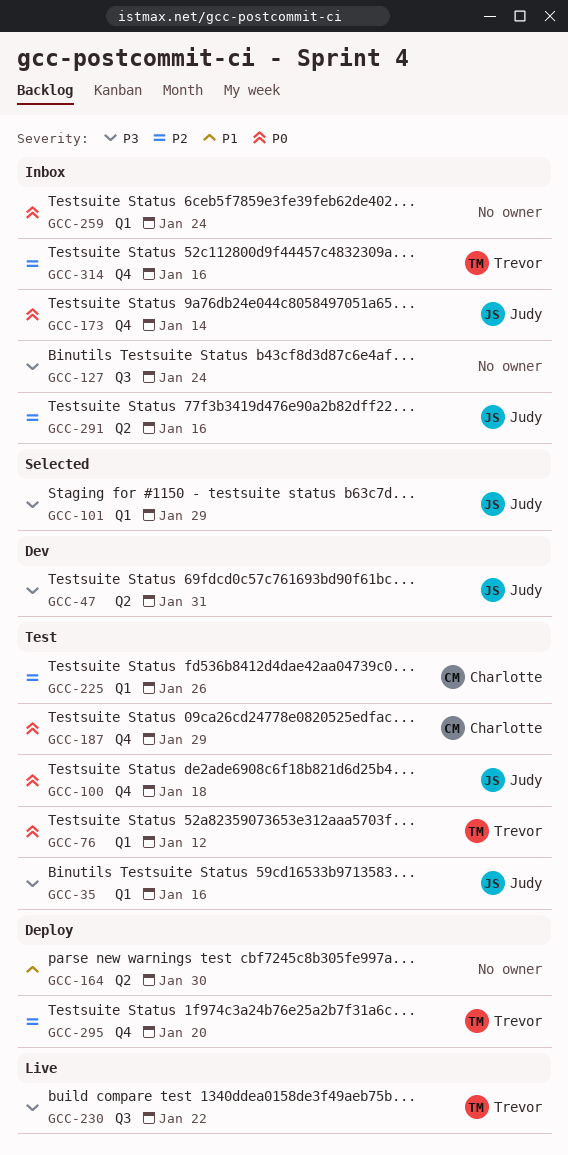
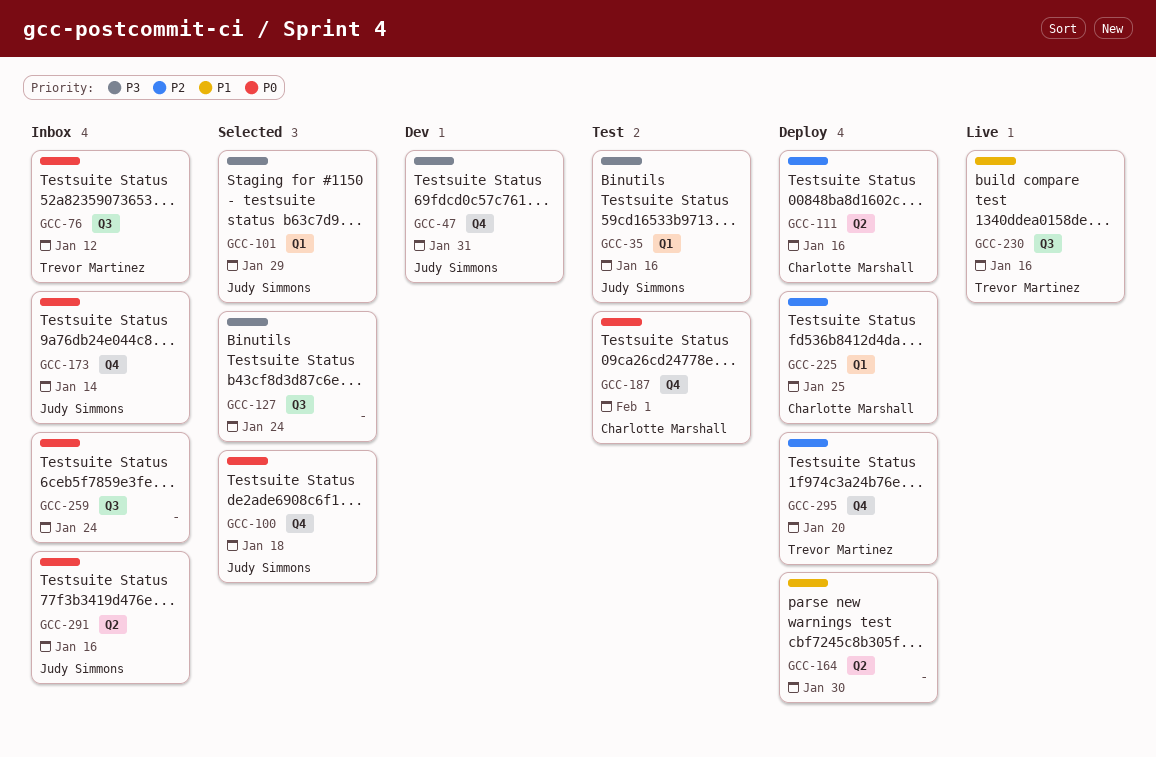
GCC-47, label: Q2 -> Q4
GCC-76, status: Test -> Inbox
GCC-76, label: Q1 -> Q3
GCC-100, status: Test -> Selected
GCC-111: none -> present
GCC-127, status: Inbox -> Selected
GCC-187, due: Jan 29 -> Feb 1
GCC-225, status: Test -> Deploy
GCC-225, due: Jan 26 -> Jan 25
GCC-230, priority: P3 -> P1
GCC-230, due: Jan 22 -> Jan 16
GCC-259, label: Q1 -> Q3
GCC-291, priority: P2 -> P0
GCC-314: present -> none

